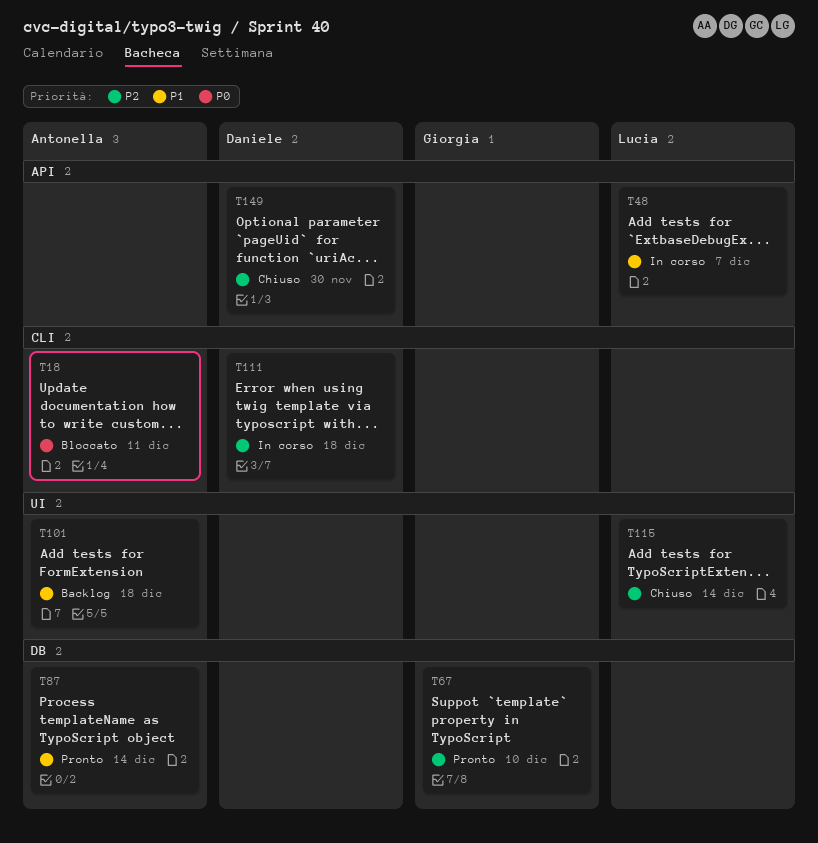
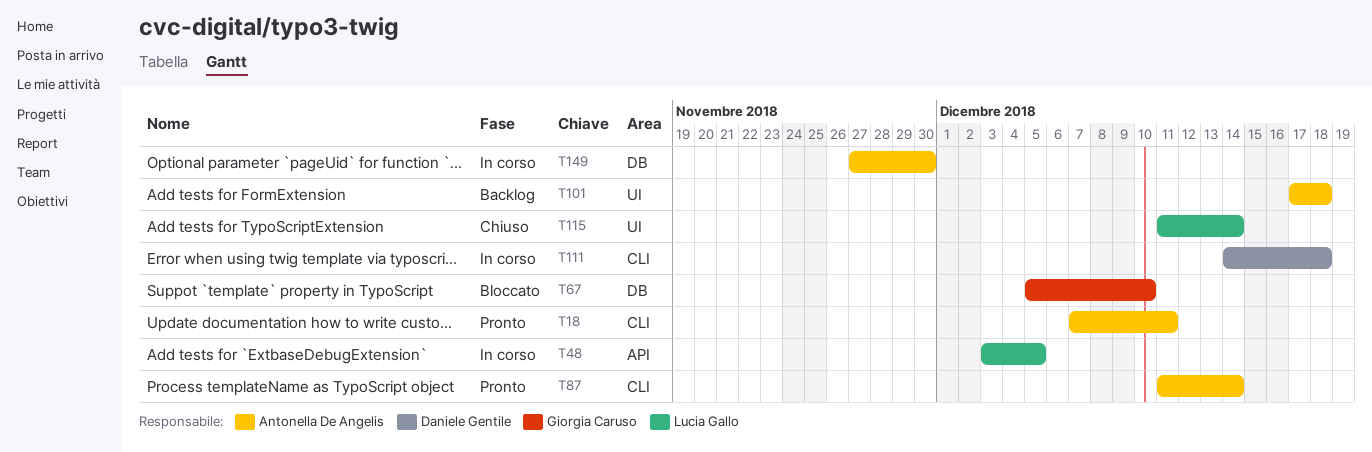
T18, status: Bloccato -> Pronto
T48, due: Dec 7 -> Dec 5
T67, status: Pronto -> Bloccato
T87, label: DB -> CLI
T149, status: Chiuso -> In corso
T149, owner: Daniele Gentile -> Antonella De Angelis
T149, label: API -> DB

